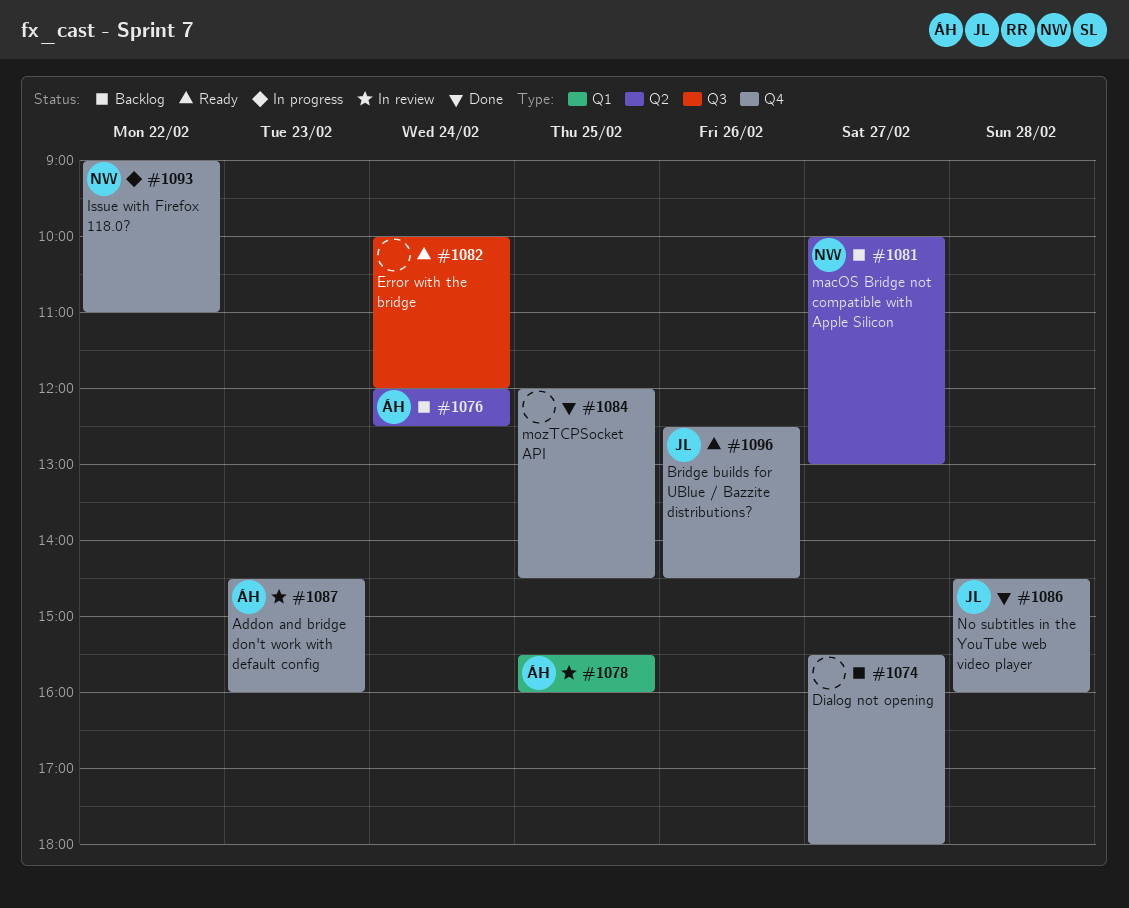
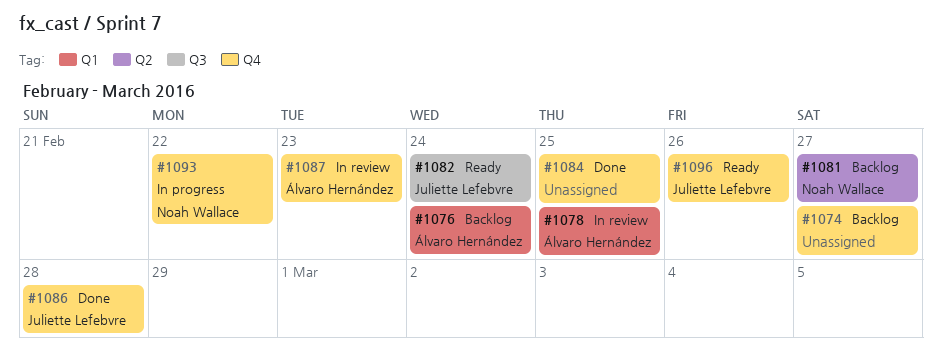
#1076, label: Q2 -> Q1
#1082, owner: none -> Juliette Lefebvre

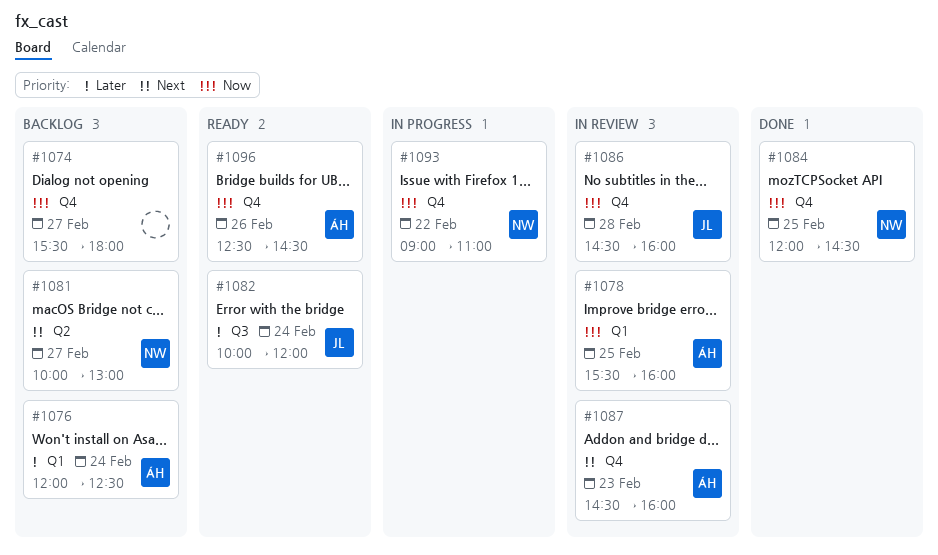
#1084, owner: none -> Noah Wallace
#1086, status: Done -> In review
#1096, owner: Juliette Lefebvre -> Álvaro Hernández

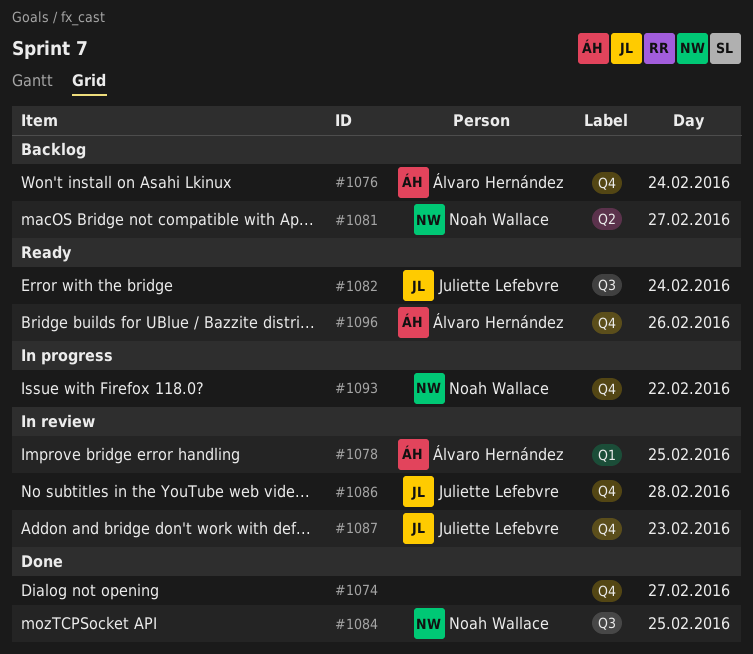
#1074, status: Backlog -> Done
#1076, label: Q1 -> Q4
#1084, label: Q4 -> Q3
#1087, owner: Álvaro Hernández -> Juliette Lefebvre

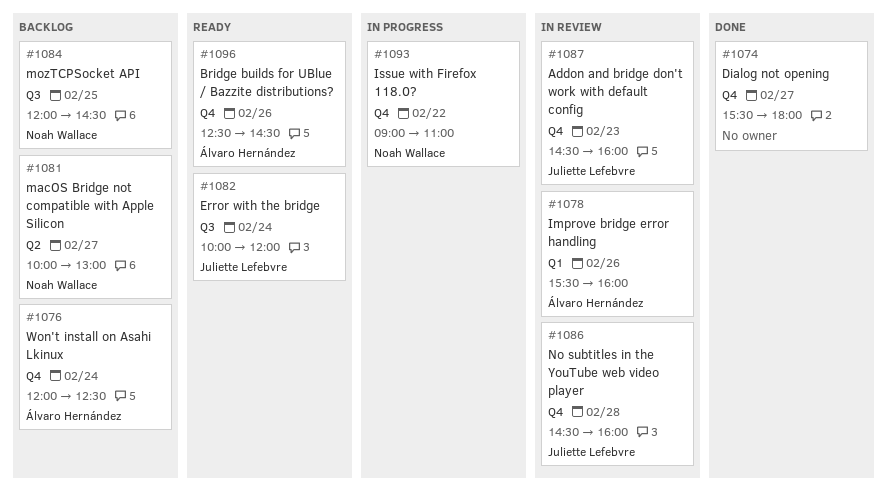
#1078, day: Feb 25 -> Feb 26
#1084, status: Done -> Backlog

